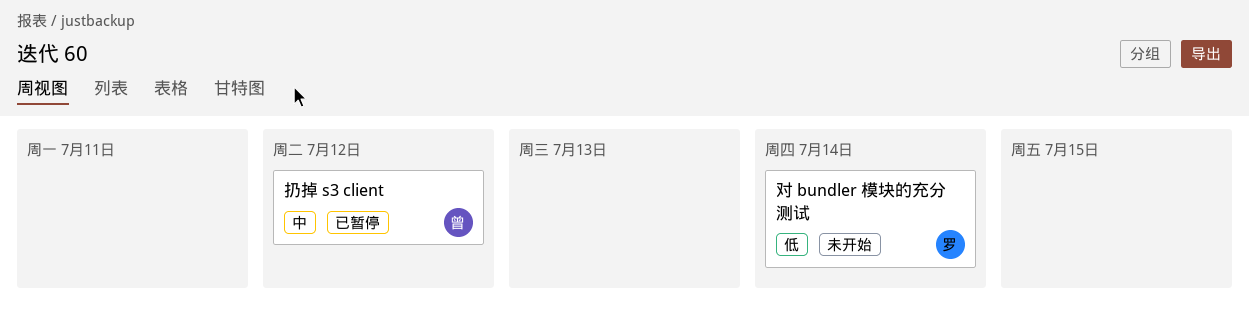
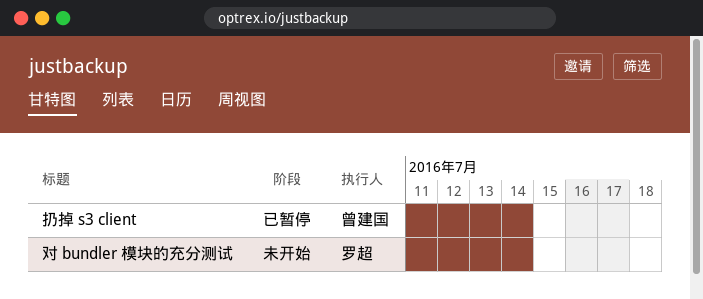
扔掉 s3 client, due: Jul 12 -> Jul 14

